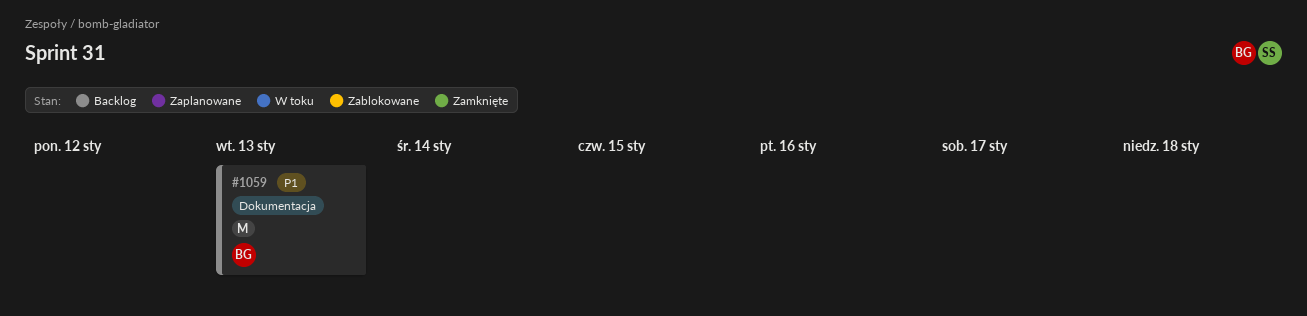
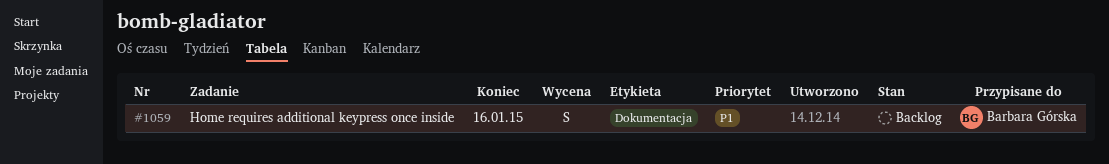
#1059, estimate: M -> S
#1059, due: Jan 13 -> Jan 16

